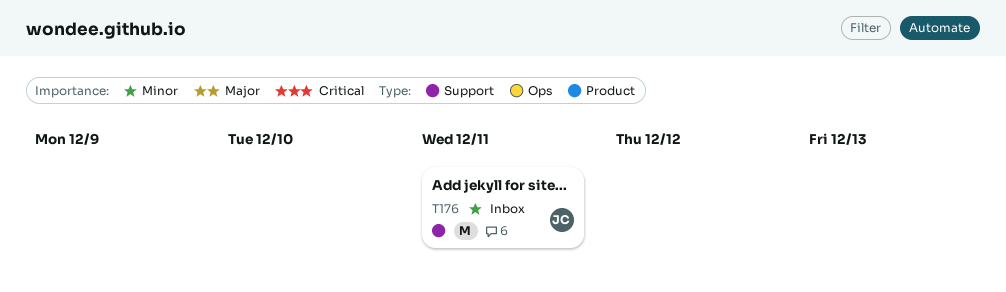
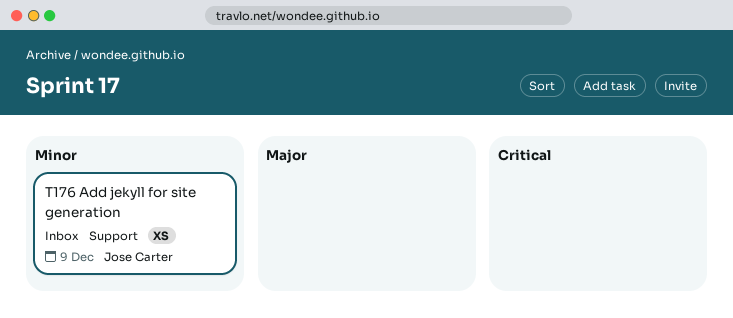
T176, estimate: M -> XS
T176, due: Dec 11 -> Dec 9

